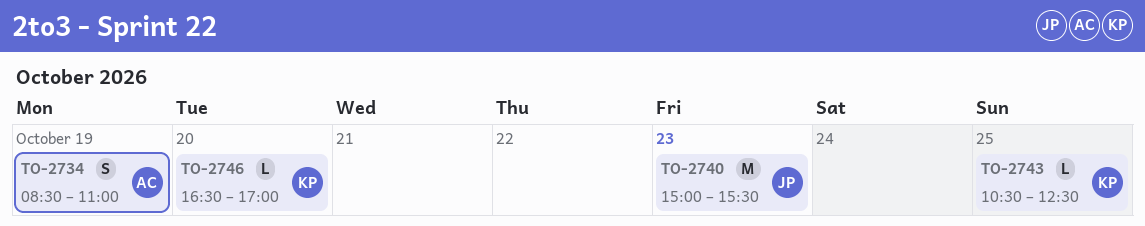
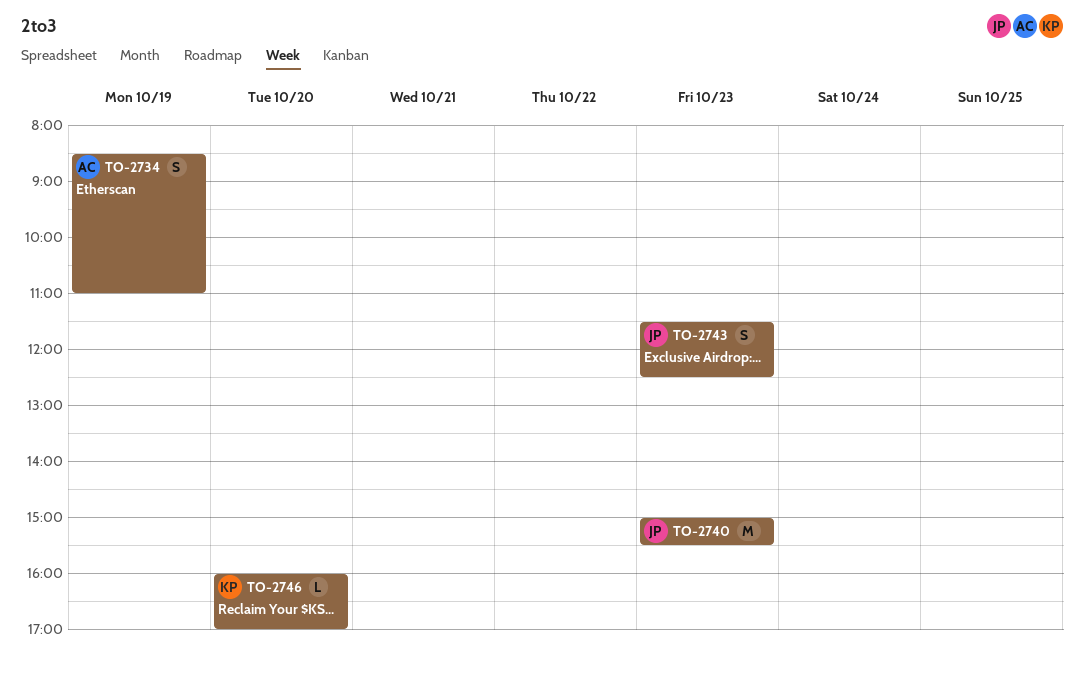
TO-2743, owner: KP -> JP
TO-2743, estimate: L -> S
TO-2743, day: Oct 25 -> Oct 23
TO-2743, begins: 10:30 -> 11:30
TO-2746, begins: 16:30 -> 16:00

